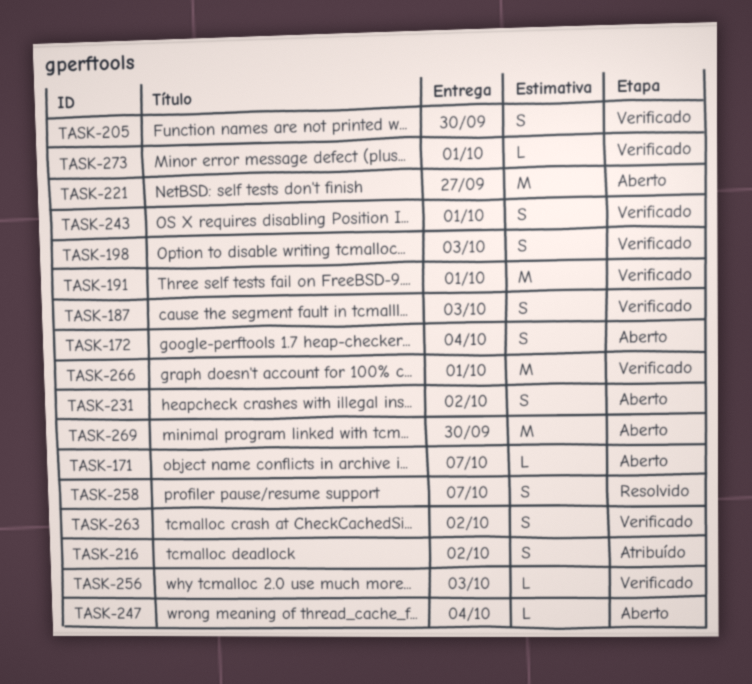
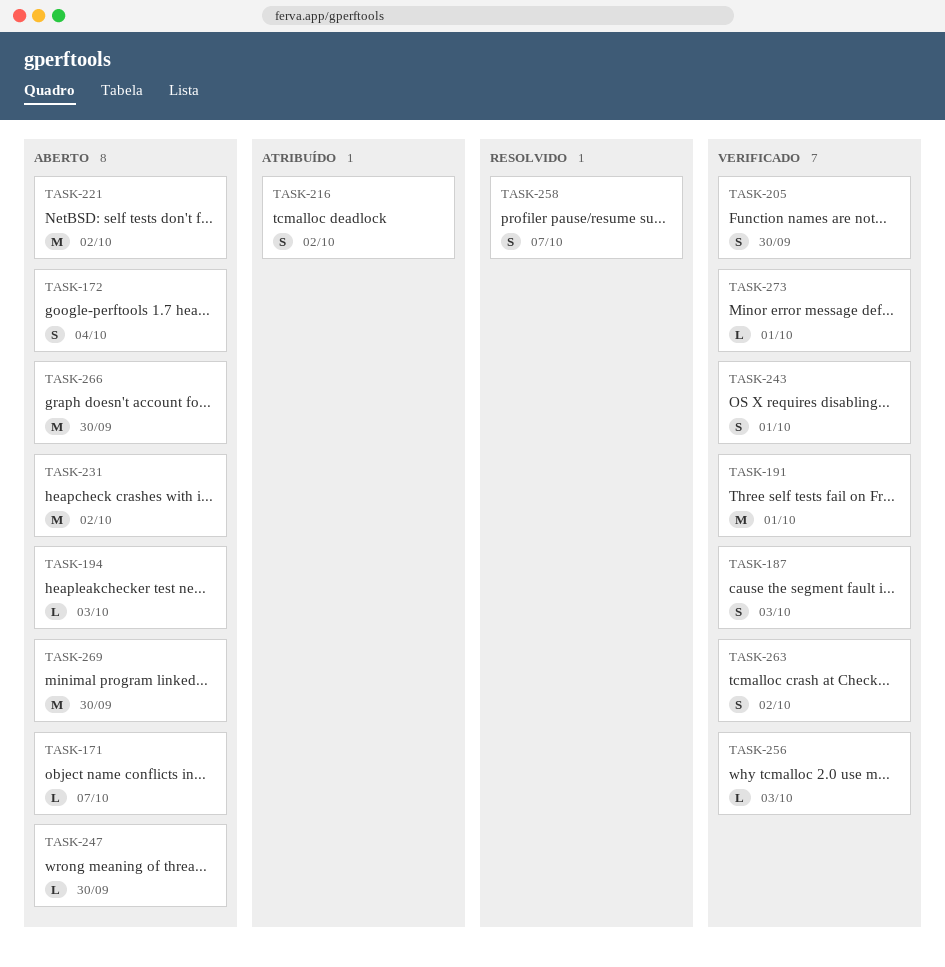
TASK-194: none -> present
TASK-198: present -> none
TASK-221, due: Sep 27 -> Oct 2
TASK-231, estimate: S -> M
TASK-247, due: Oct 4 -> Sep 30
TASK-266, status: Verificado -> Aberto
TASK-266, due: Oct 1 -> Sep 30

